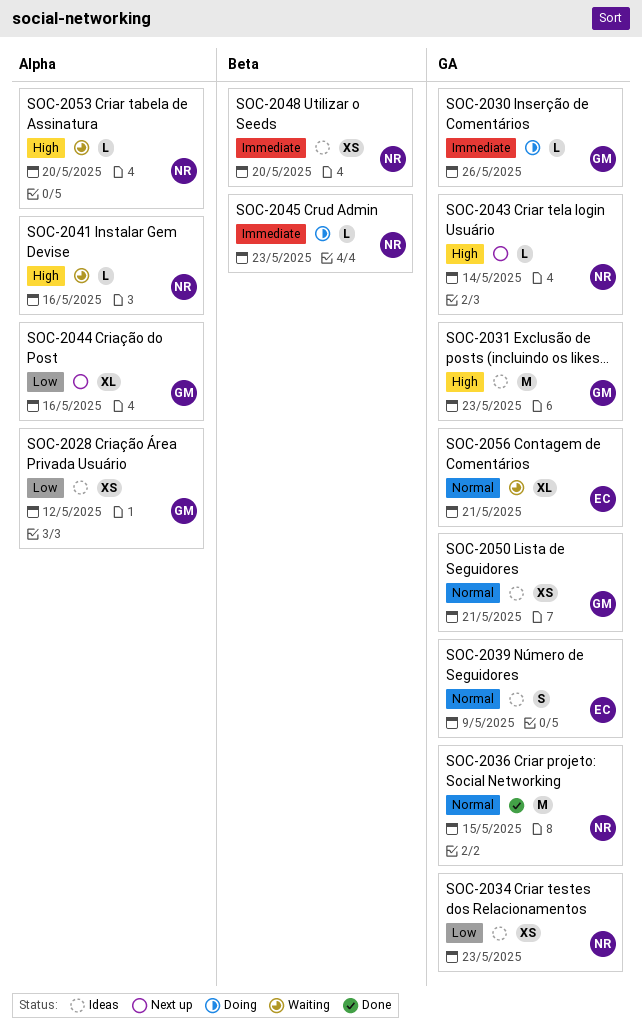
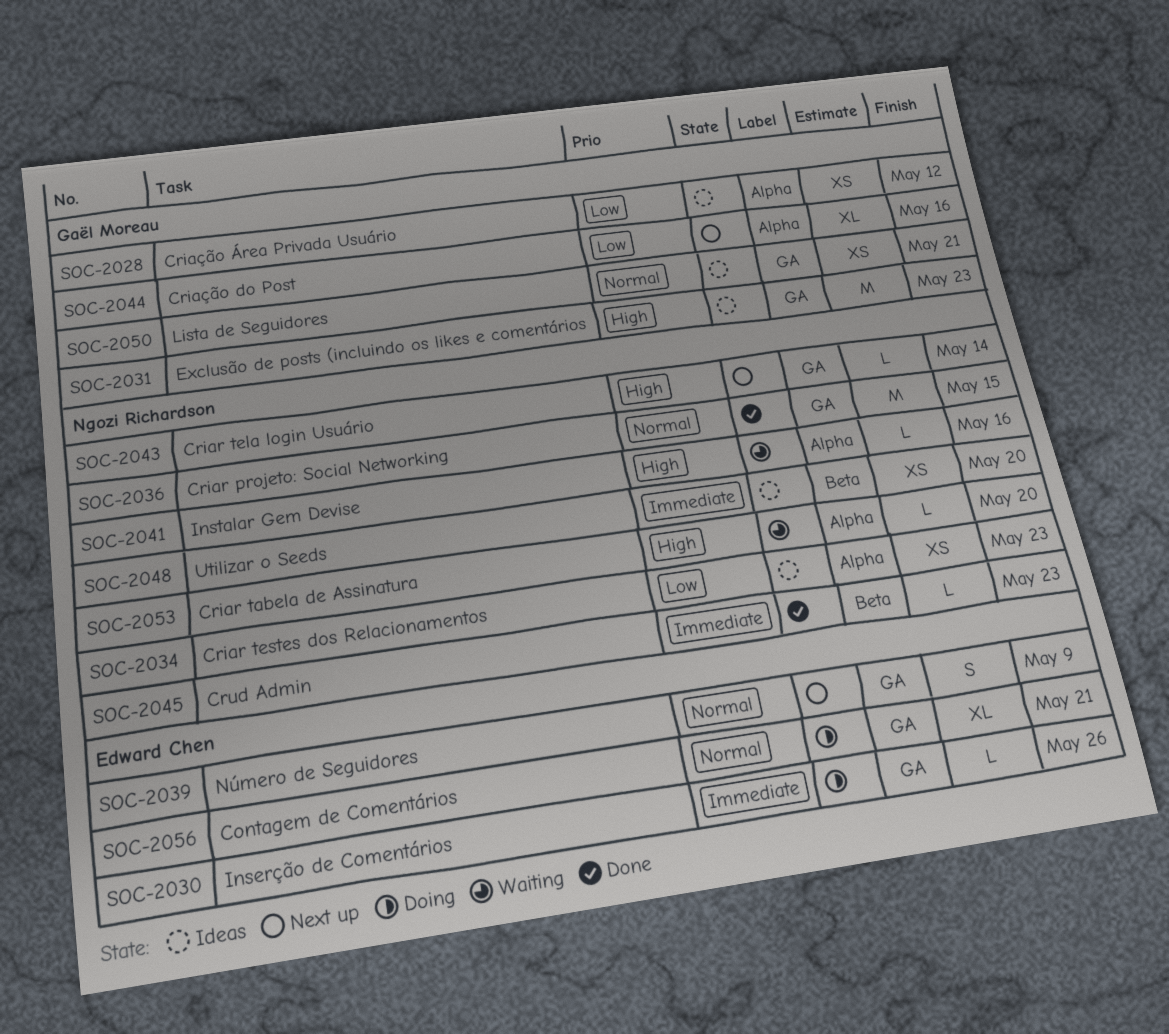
SOC-2030, owner: Gaël Moreau -> Edward Chen
SOC-2034, label: GA -> Alpha
SOC-2039, status: Ideas -> Next up
SOC-2045, status: Doing -> Done
SOC-2056, status: Waiting -> Doing

